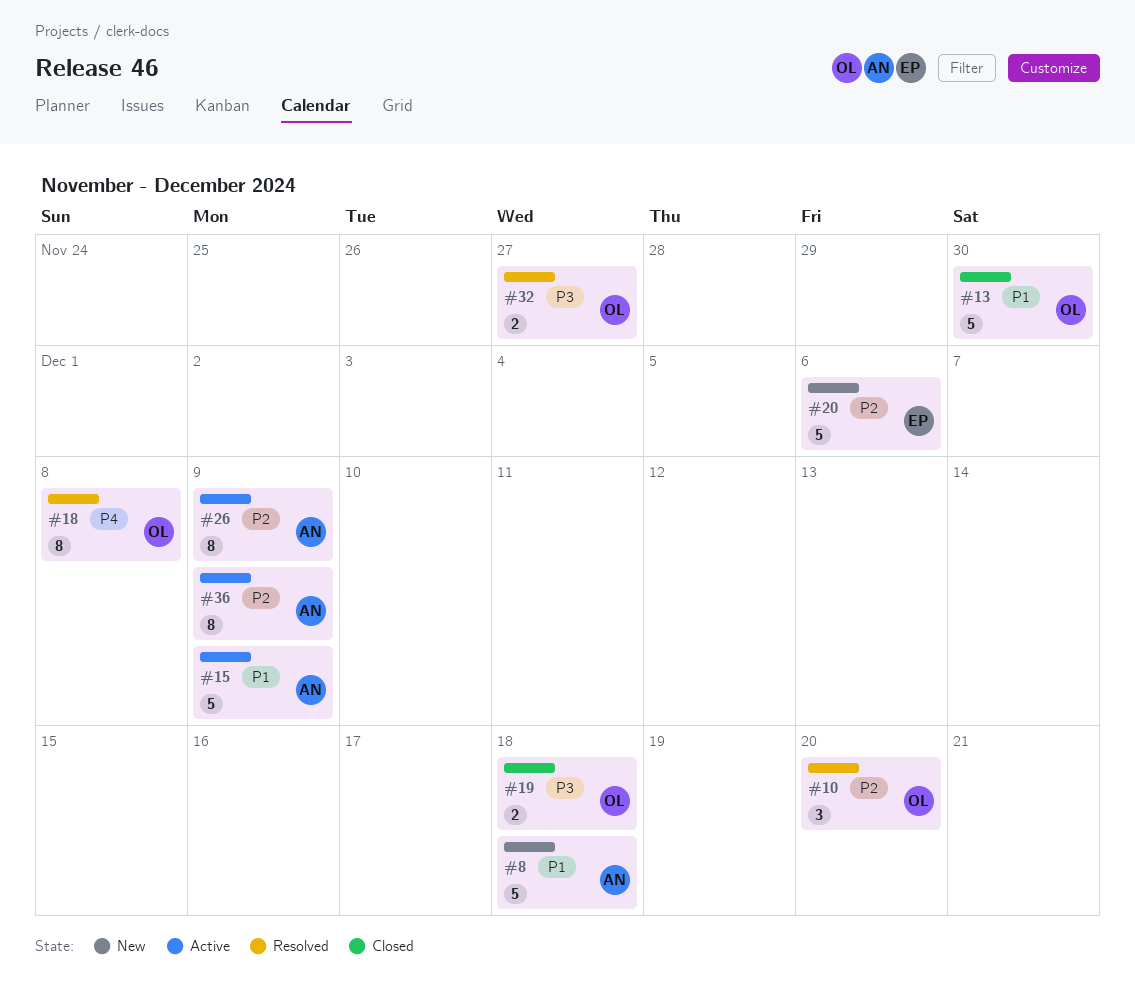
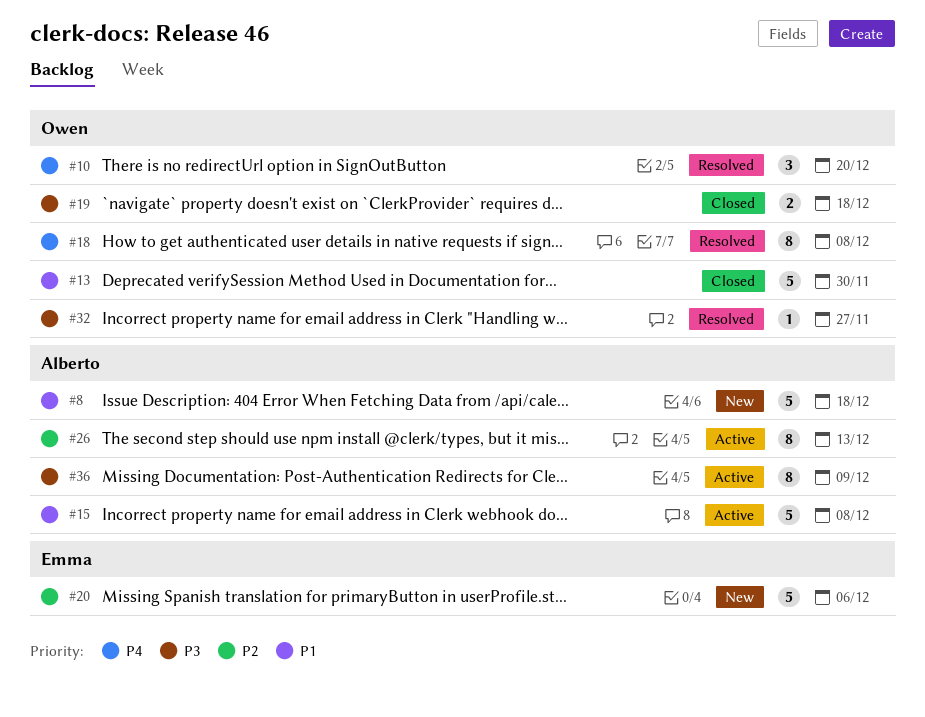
#10, priority: P2 -> P4
#15, due: Dec 9 -> Dec 8
#26, due: Dec 9 -> Dec 13
#32, estimate: 2 -> 1
#36, priority: P2 -> P3

